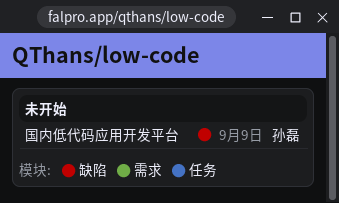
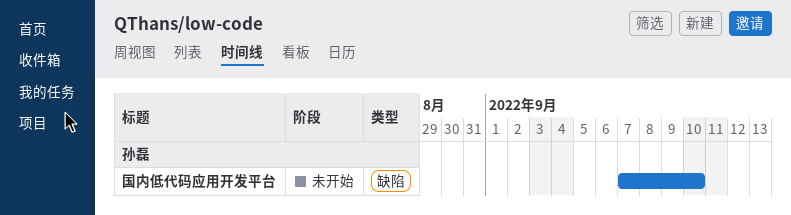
国内低代码应用开发平台, due: Sep 9 -> Sep 10

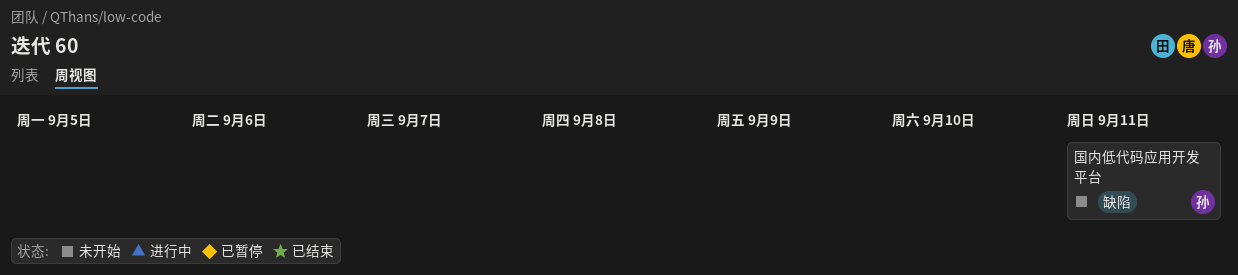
国内低代码应用开发平台, due: Sep 10 -> Sep 11

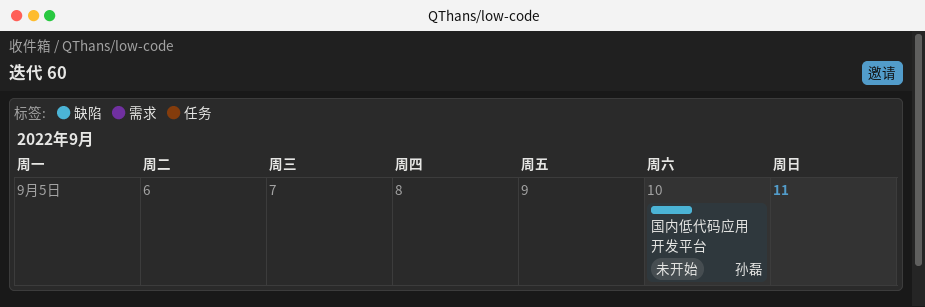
国内低代码应用开发平台, due: Sep 11 -> Sep 10

